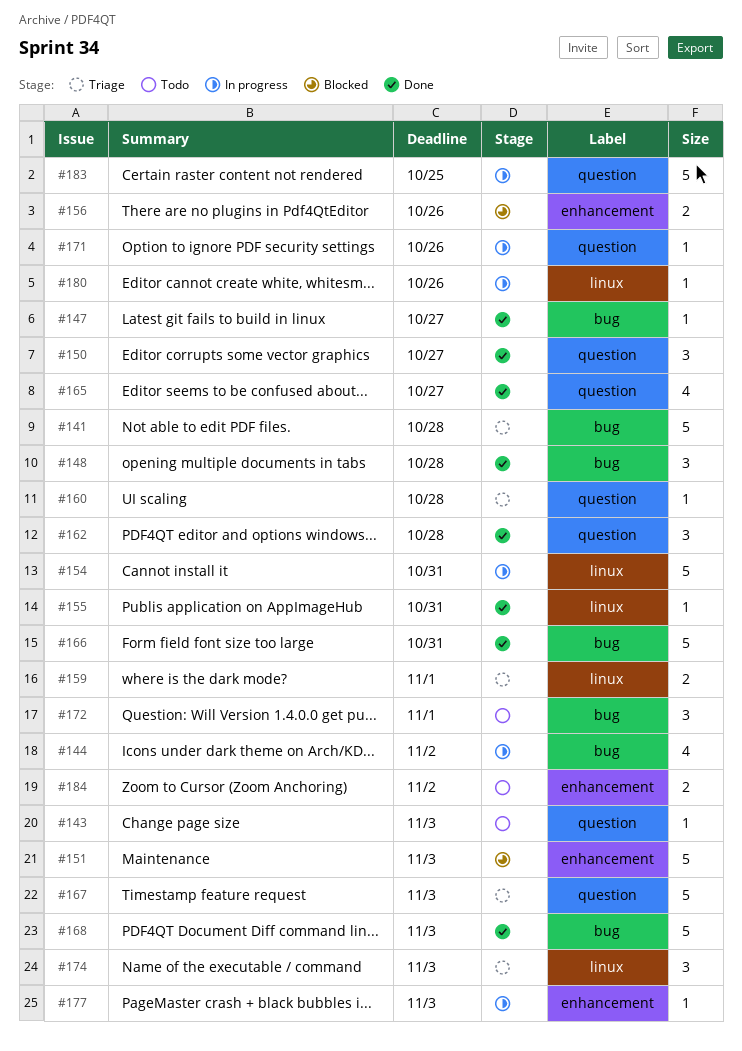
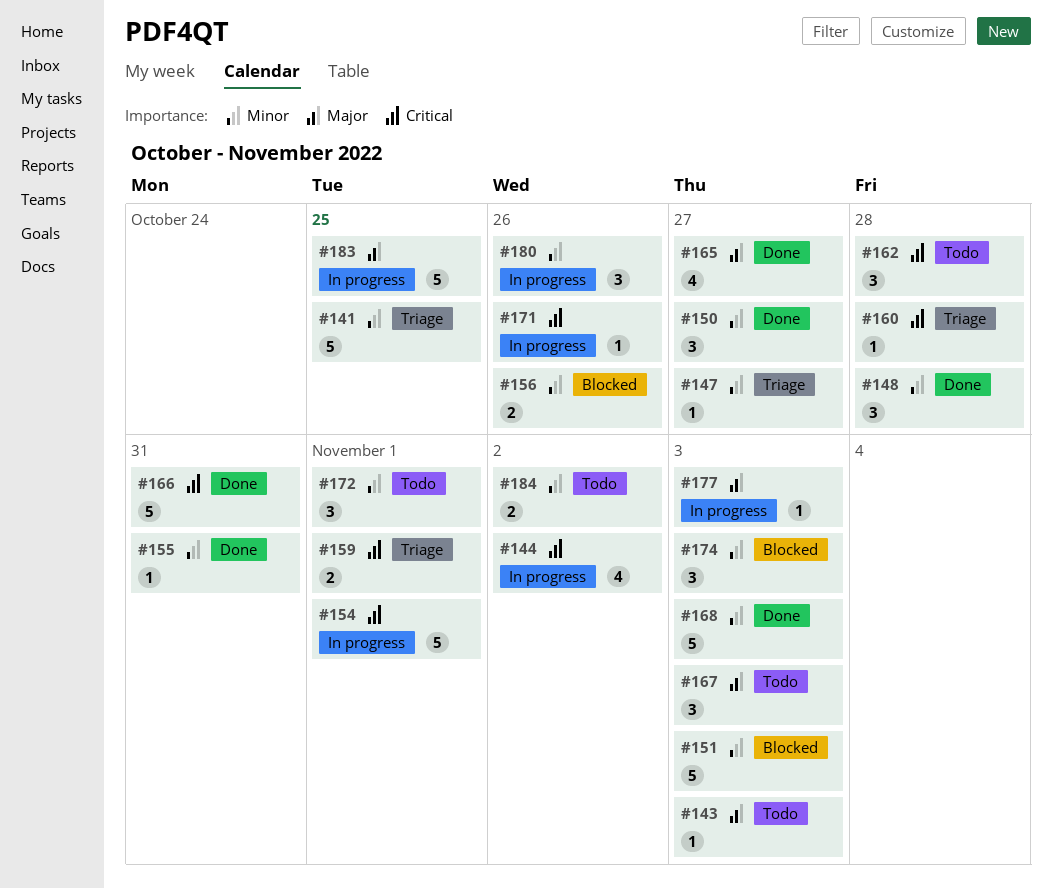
#141, due: Oct 28 -> Oct 25
#147, status: Done -> Triage
#154, due: Oct 31 -> Nov 1
#162, status: Done -> Todo
#167, status: Triage -> Todo
#167, estimate: 5 -> 3
#174, status: Triage -> Blocked
#180, estimate: 1 -> 3

